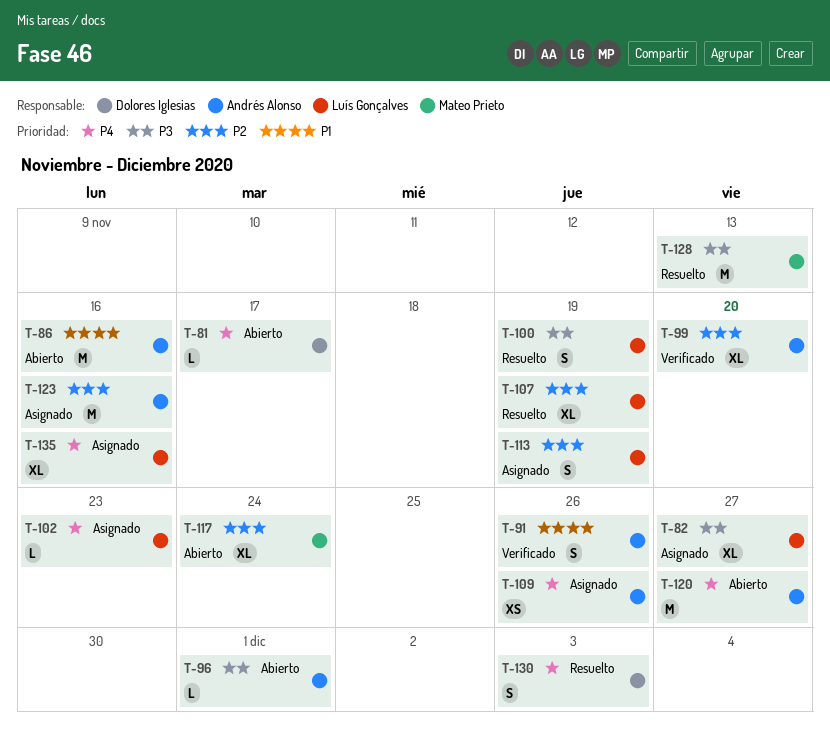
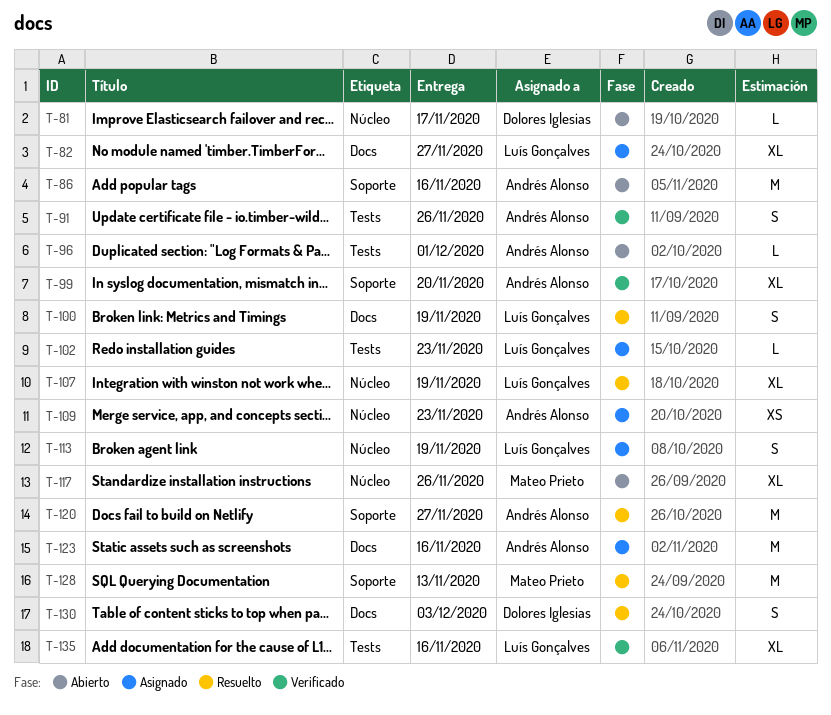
T-109, due: Nov 26 -> Nov 23
T-117, due: Nov 24 -> Nov 26
T-120, status: Abierto -> Resuelto
T-135, status: Asignado -> Verificado

